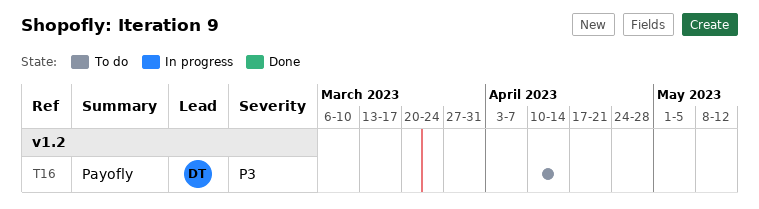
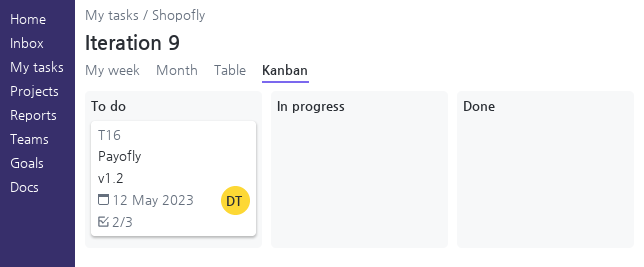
T16, due: Apr 14 -> May 12

